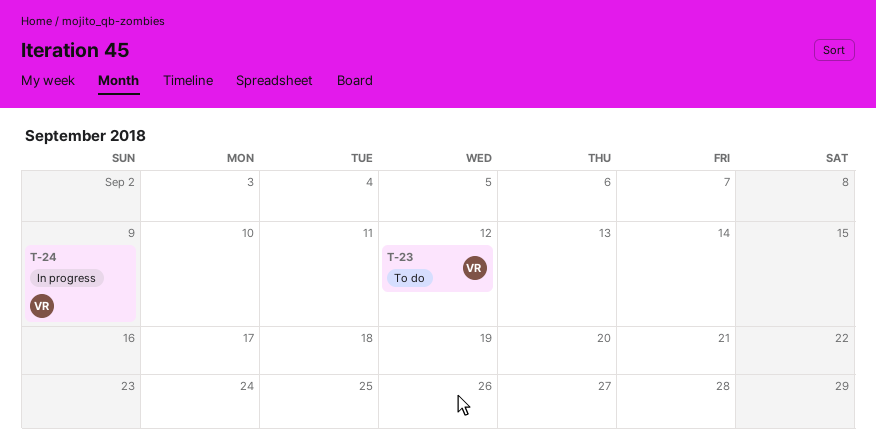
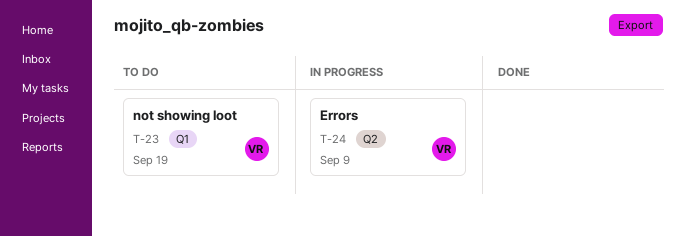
T-23, due: Sep 12 -> Sep 19

